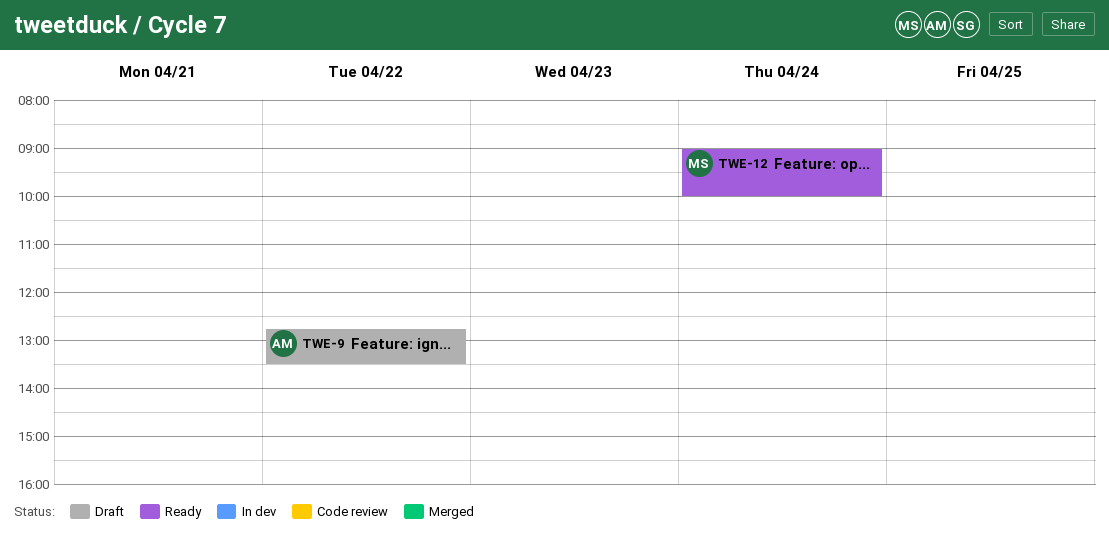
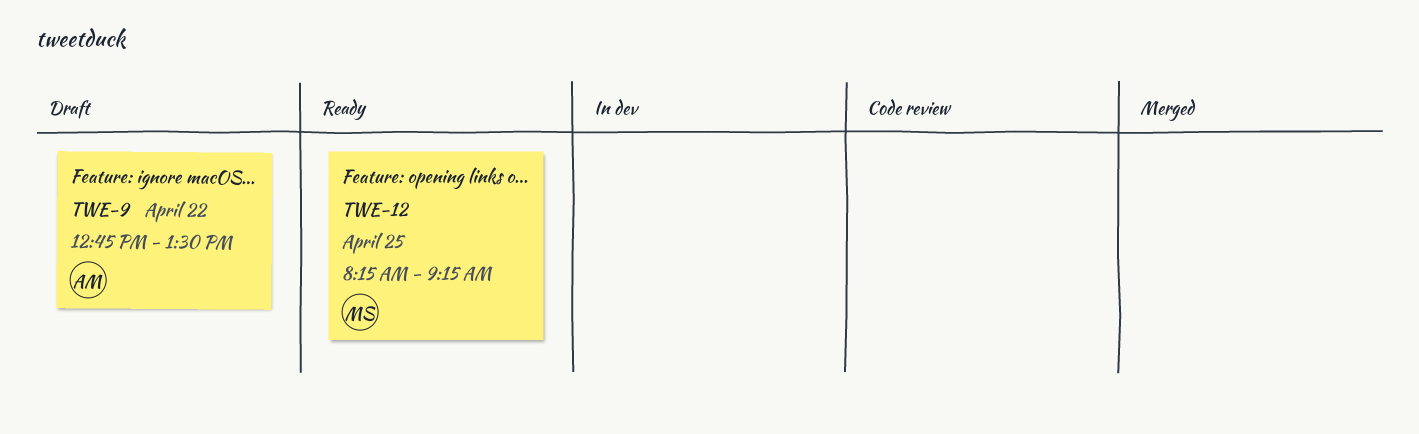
TWE-12, day: Apr 24 -> Apr 25
TWE-12, begins: 09:00 -> 08:15
TWE-12, ends: 10:00 -> 09:15

